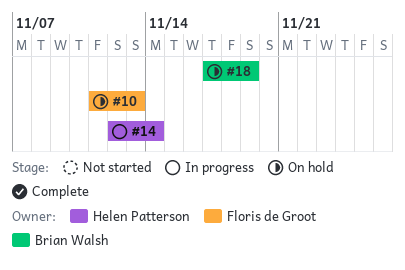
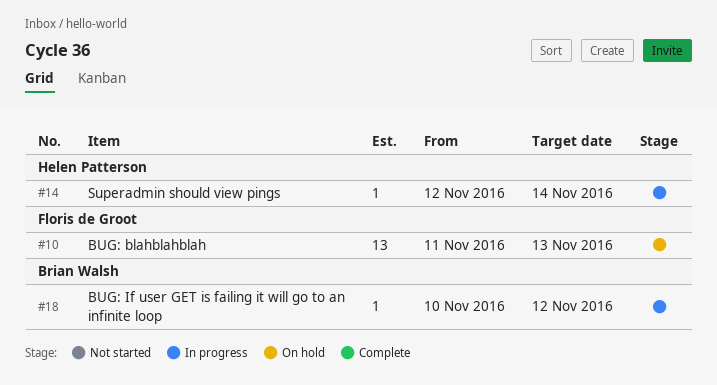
#18, status: On hold -> In progress
#18, start: Nov 17 -> Nov 10
#18, due: Nov 19 -> Nov 12

